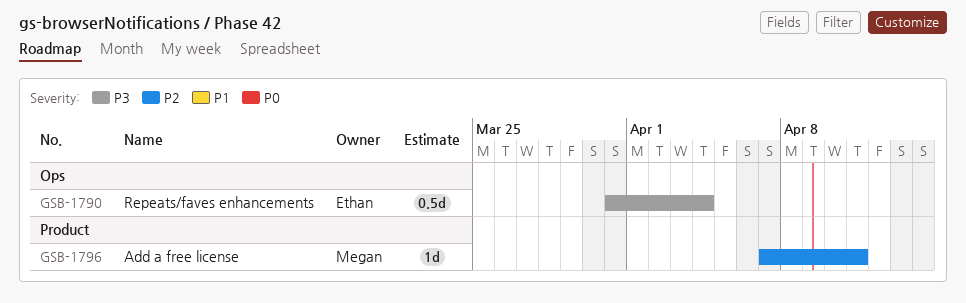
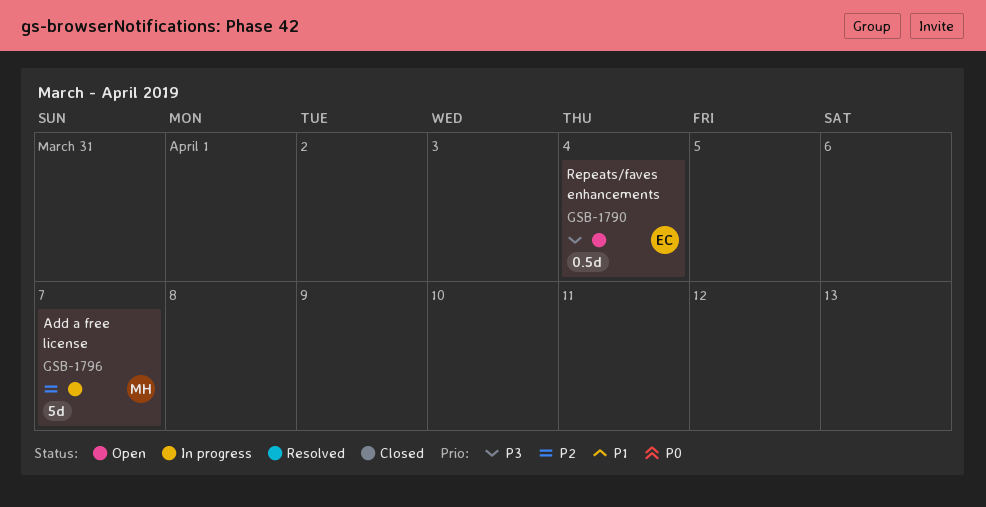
GSB-1796, estimate: 1d -> 5d
GSB-1796, due: Apr 11 -> Apr 7

